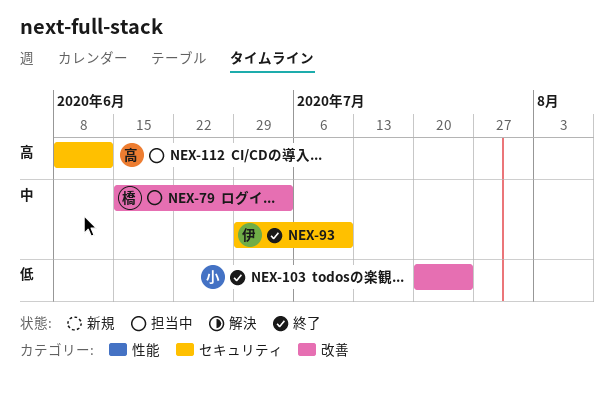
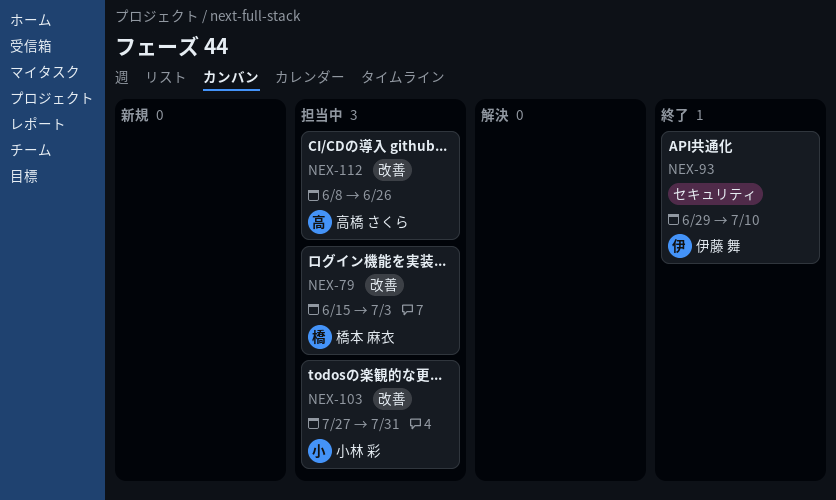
NEX-103, status: 終了 -> 担当中
NEX-103, start: Jul 20 -> Jul 27
NEX-103, due: Jul 24 -> Jul 31
NEX-112, label: セキュリティ -> 改善
NEX-112, due: Jun 12 -> Jun 26

